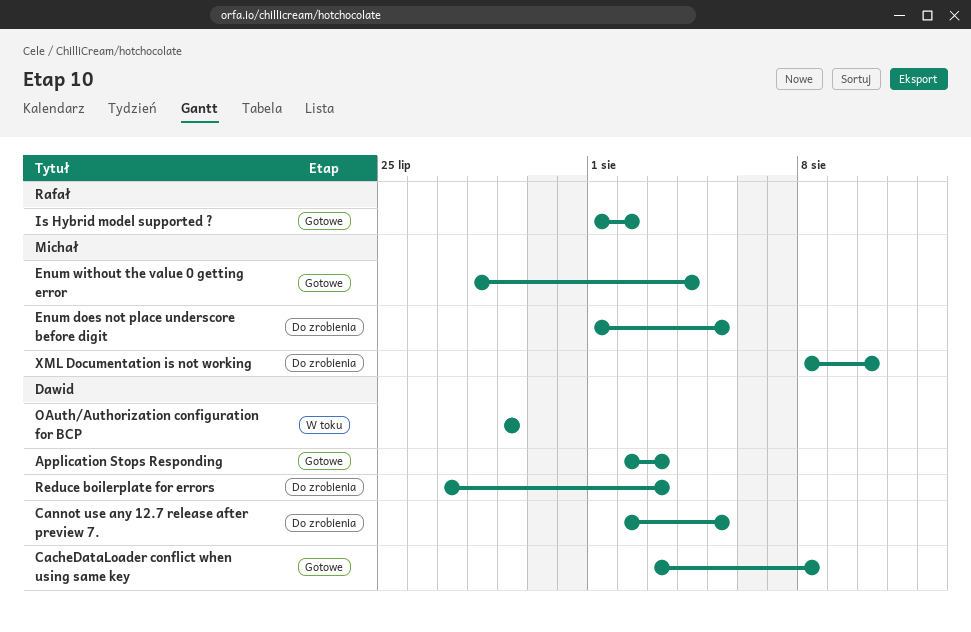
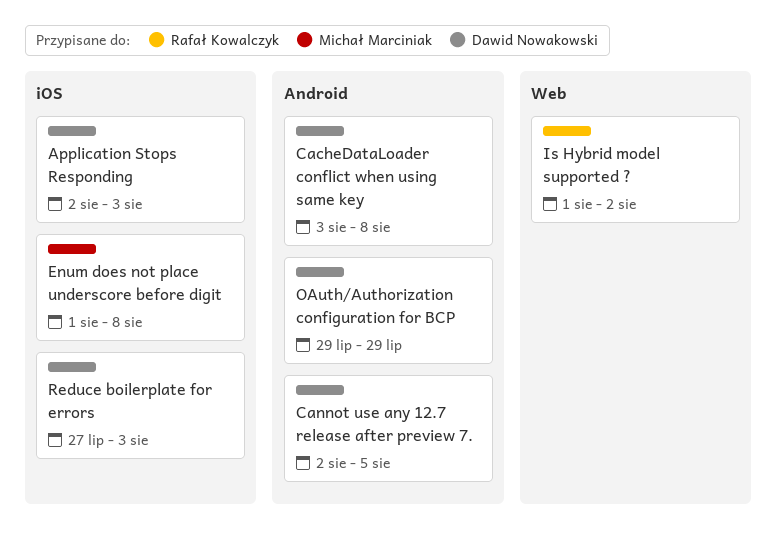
Enum does not place underscore before digit, due: Aug 5 -> Aug 8
Enum without the value 0 getting error: present -> none
XML Documentation is not working: present -> none

